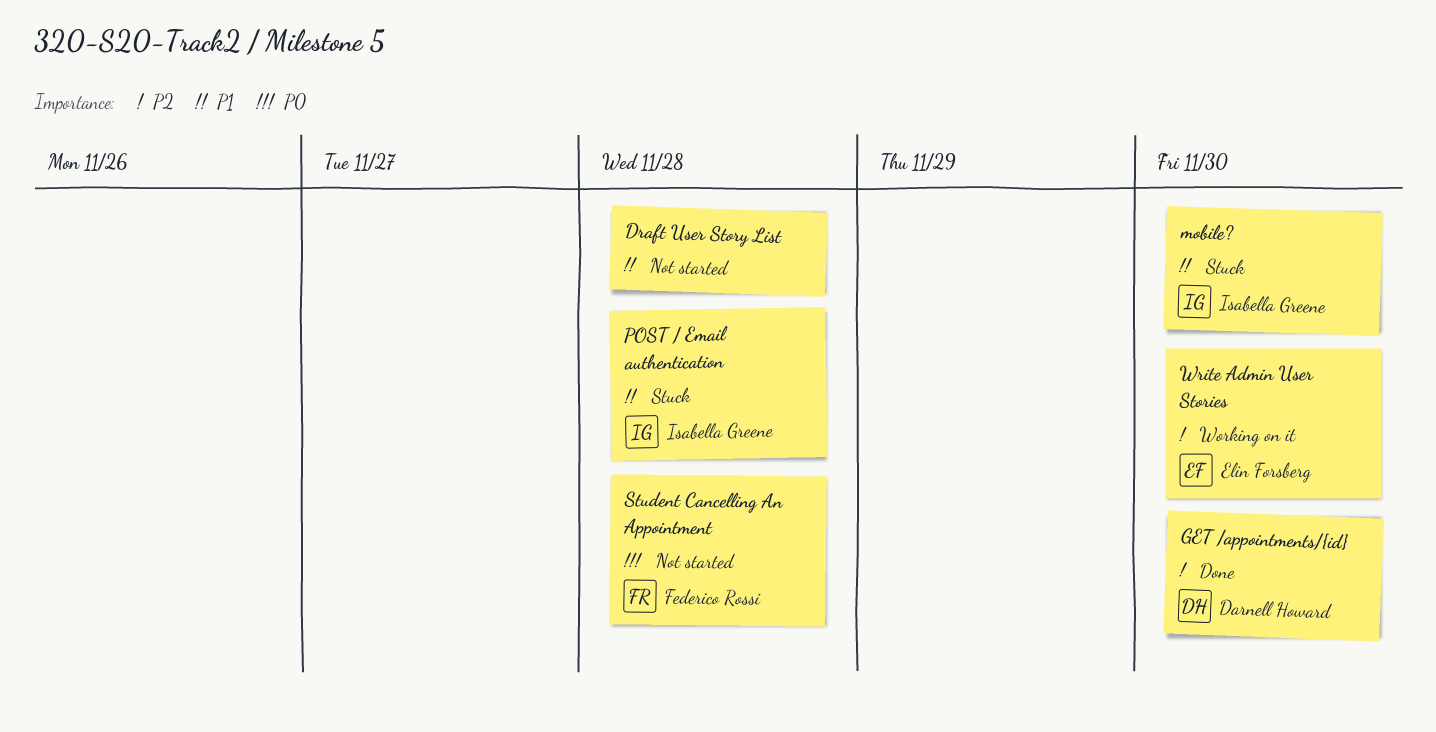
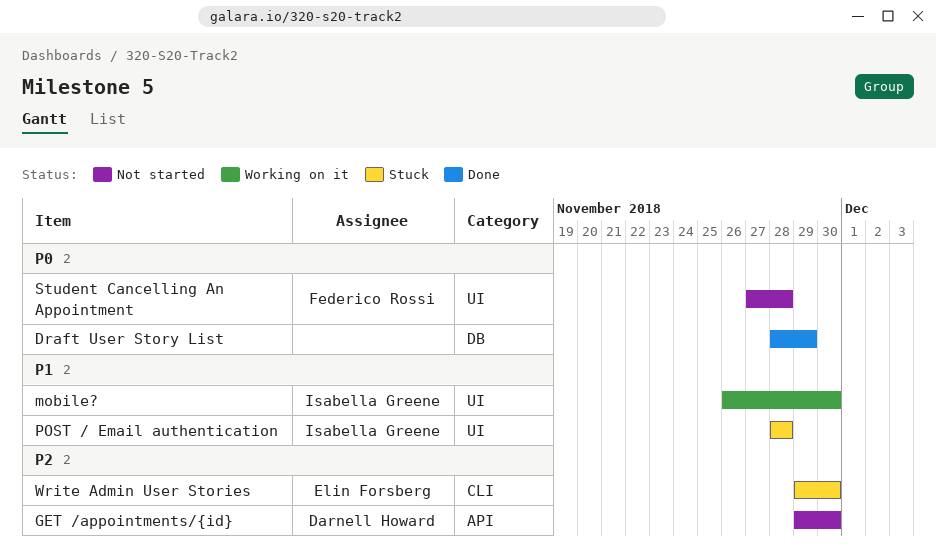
Draft User Story List, status: Not started -> Done
Draft User Story List, priority: P1 -> P0
Draft User Story List, due: Nov 28 -> Nov 29
GET /appointments/{id}, status: Done -> Not started
mobile?, status: Stuck -> Working on it
Write Admin User Stories, status: Working on it -> Stuck

